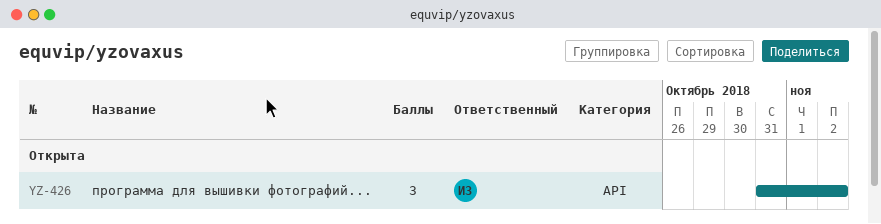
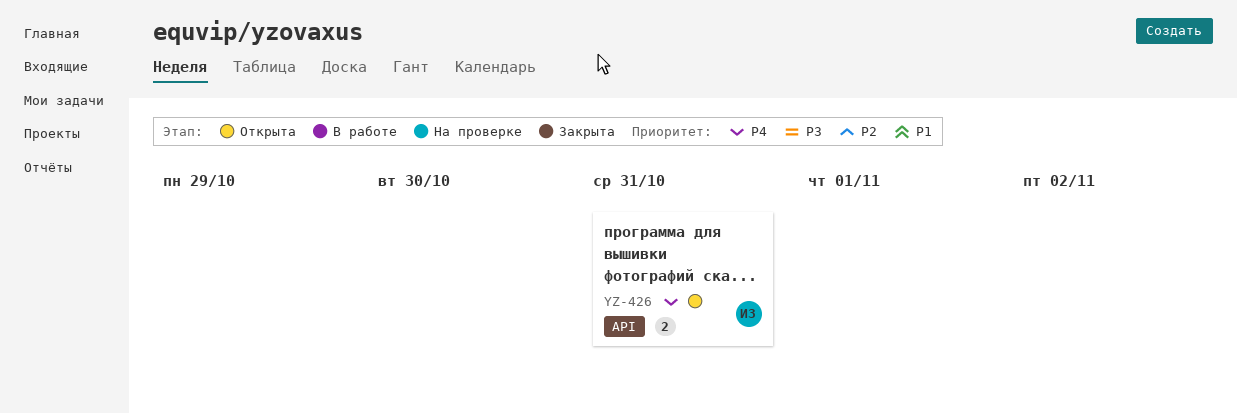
YZ-426, estimate: 3 -> 2
YZ-426, due: Nov 2 -> Oct 31

